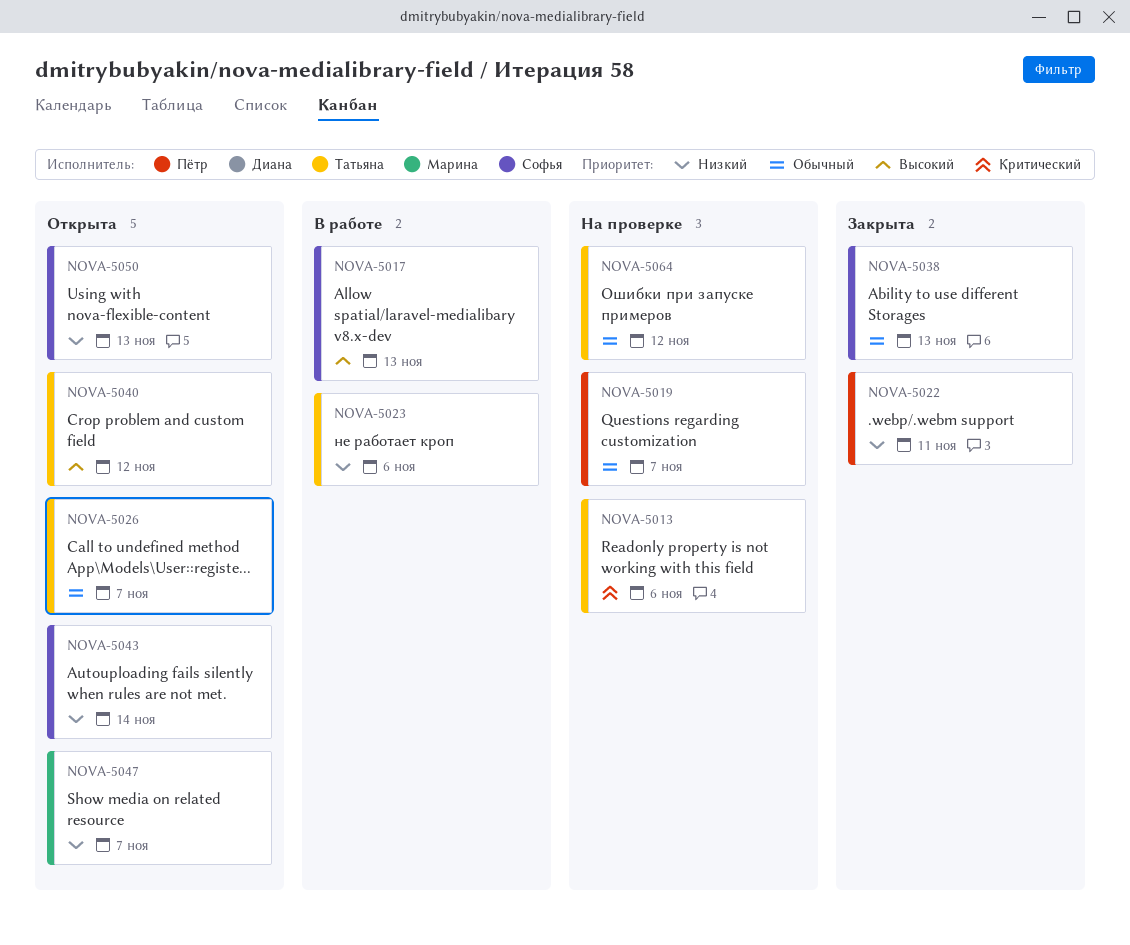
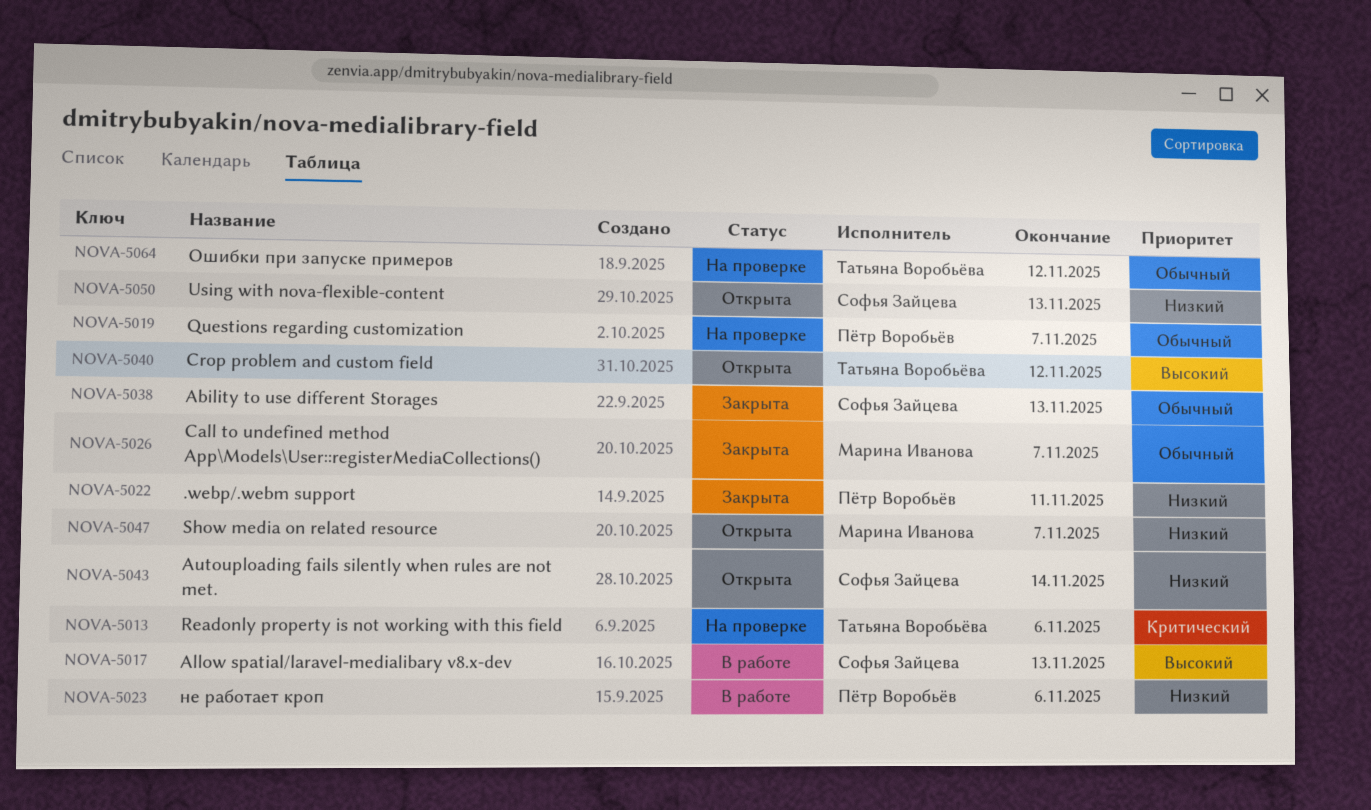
NOVA-5023, owner: Татьяна Воробьёва -> Пётр Воробьёв
NOVA-5026, status: Открыта -> Закрыта
NOVA-5026, owner: Татьяна Воробьёва -> Марина Иванова

